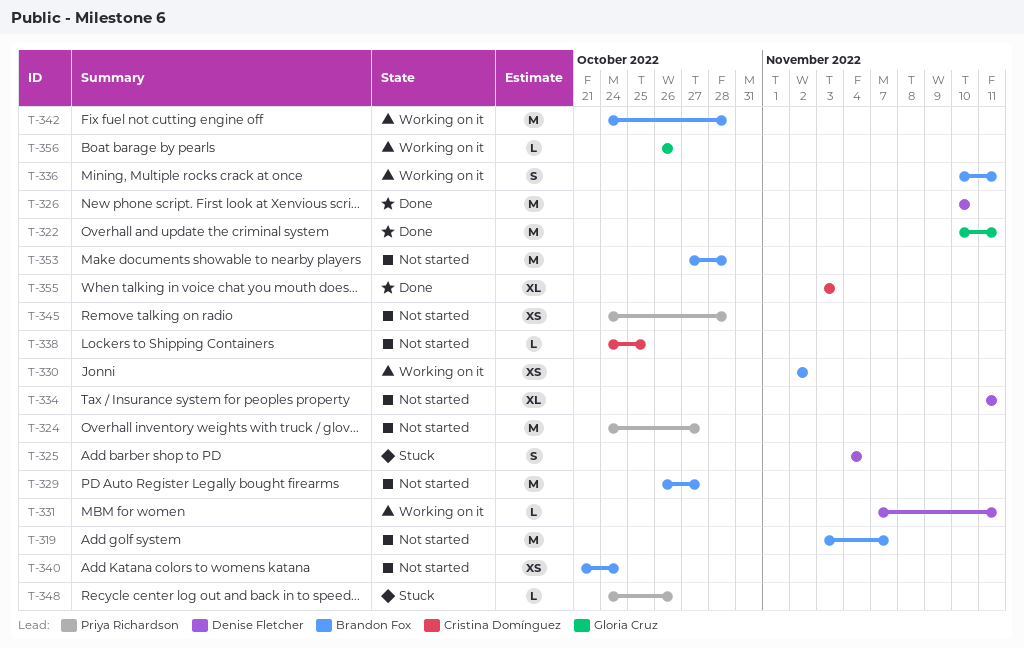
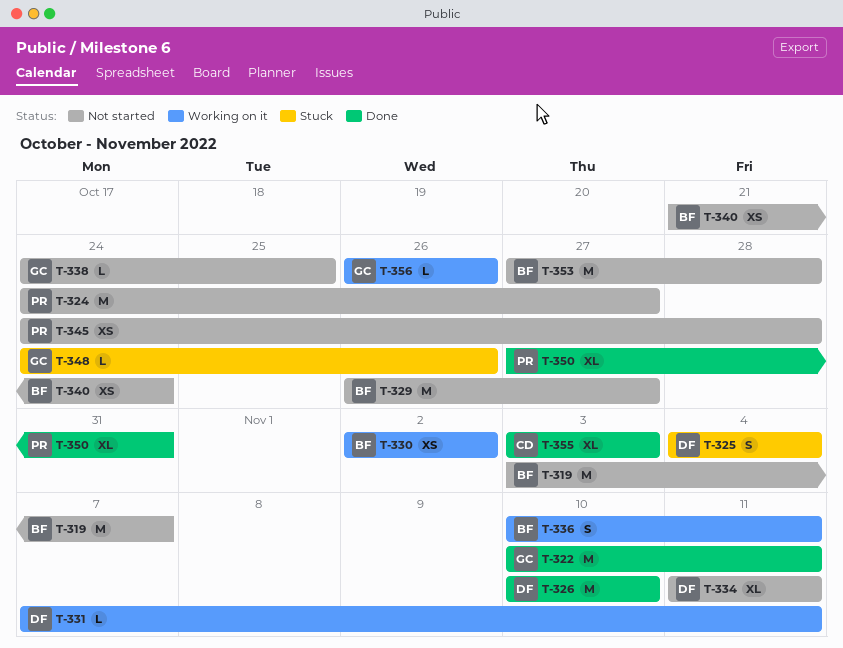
T-338, owner: Cristina Domínguez -> Gloria Cruz
T-342: present -> none
T-348, owner: Priya Richardson -> Gloria Cruz
T-350: none -> present

